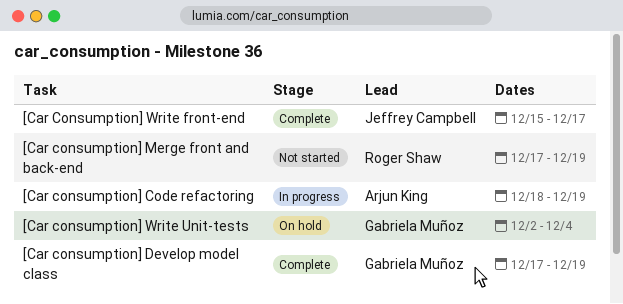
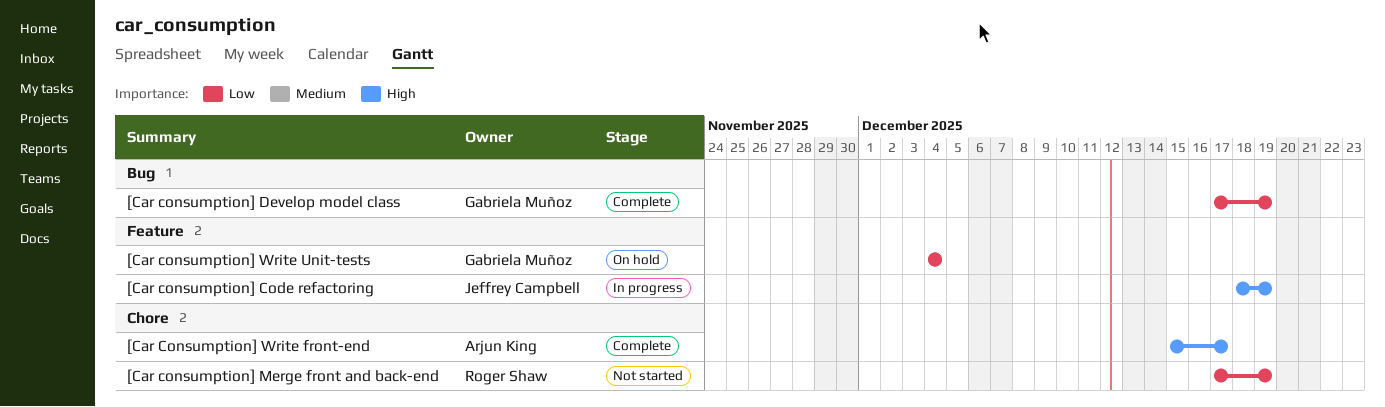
[Car consumption] Code refactoring, owner: Arjun King -> Jeffrey Campbell
[Car Consumption] Write front-end, owner: Jeffrey Campbell -> Arjun King
[Car consumption] Write Unit-tests, start: Dec 2 -> Dec 4

